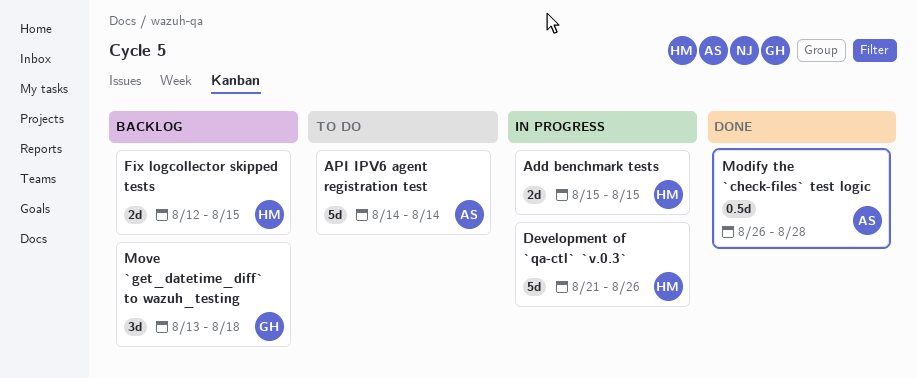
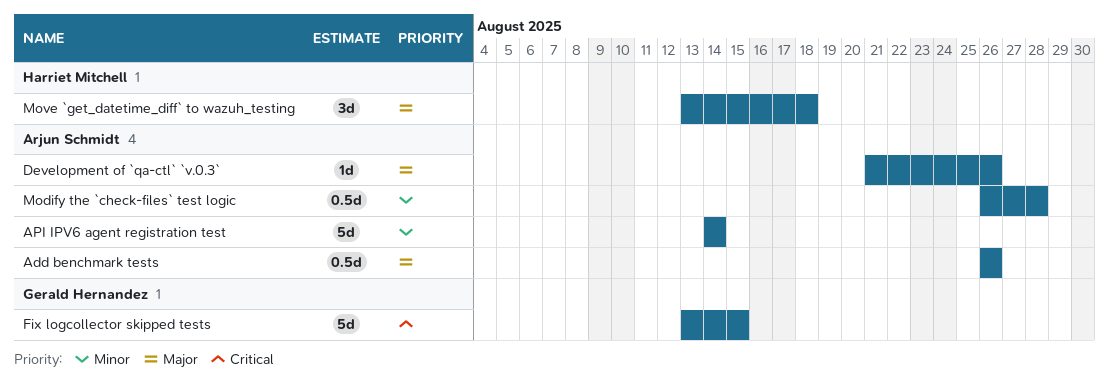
Add benchmark tests, owner: Harriet Mitchell -> Arjun Schmidt
Add benchmark tests, estimate: 2d -> 0.5d
Add benchmark tests, start: Aug 15 -> Aug 26
Add benchmark tests, due: Aug 15 -> Aug 26
Development of `qa-ctl` `v.0.3`, owner: Harriet Mitchell -> Arjun Schmidt
Development of `qa-ctl` `v.0.3`, estimate: 5d -> 1d
Fix logcollector skipped tests, owner: Harriet Mitchell -> Gerald Hernandez
Fix logcollector skipped tests, estimate: 2d -> 5d
Fix logcollector skipped tests, start: Aug 12 -> Aug 13
Move `get_datetime_diff` to wazuh_testing, owner: Gerald Hernandez -> Harriet Mitchell

